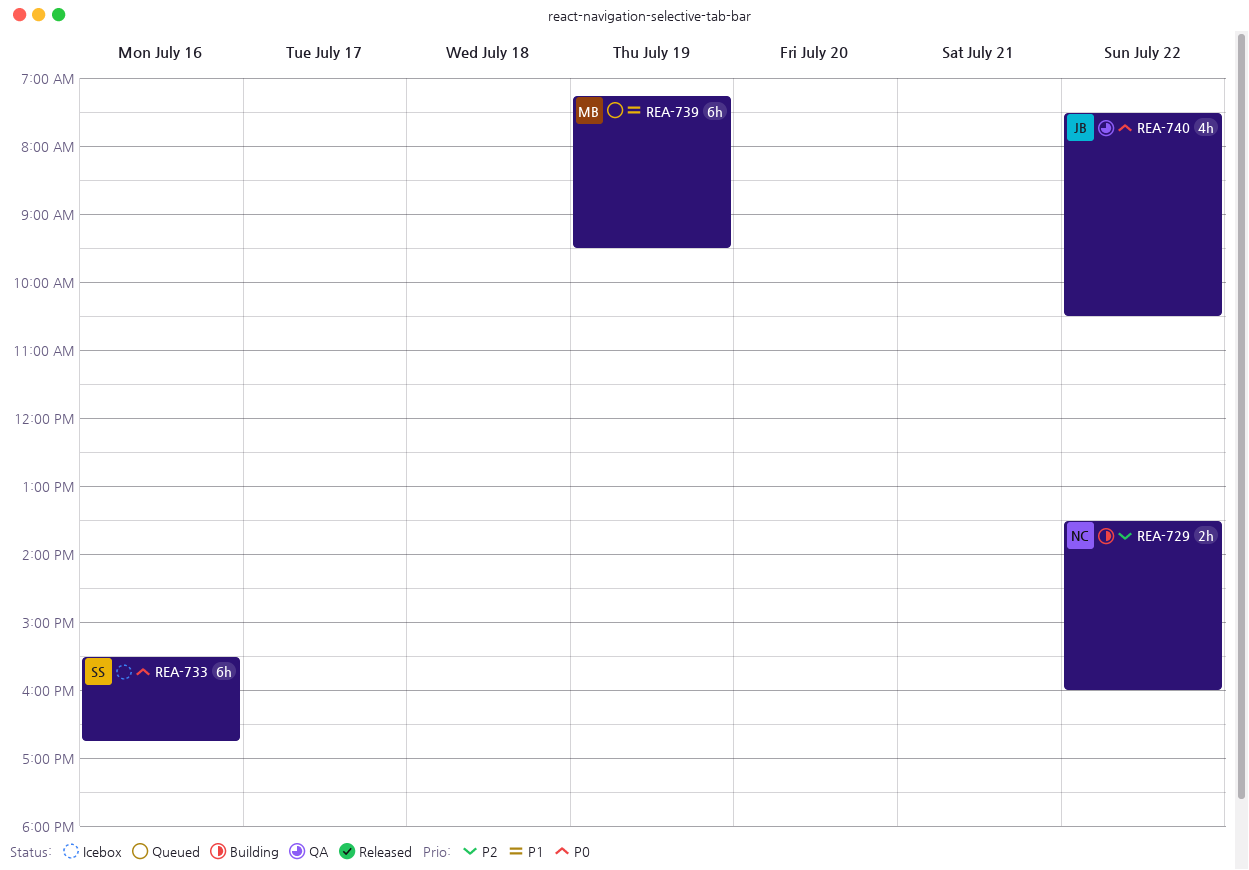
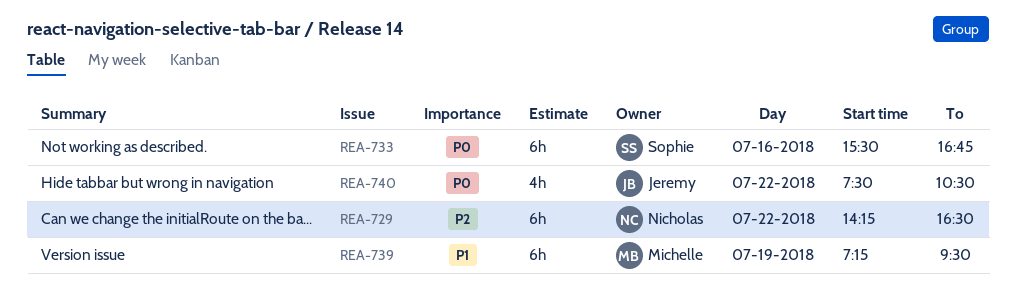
REA-729, estimate: 2h -> 6h
REA-729, begins: 13:30 -> 14:15
REA-729, ends: 16:00 -> 16:30

